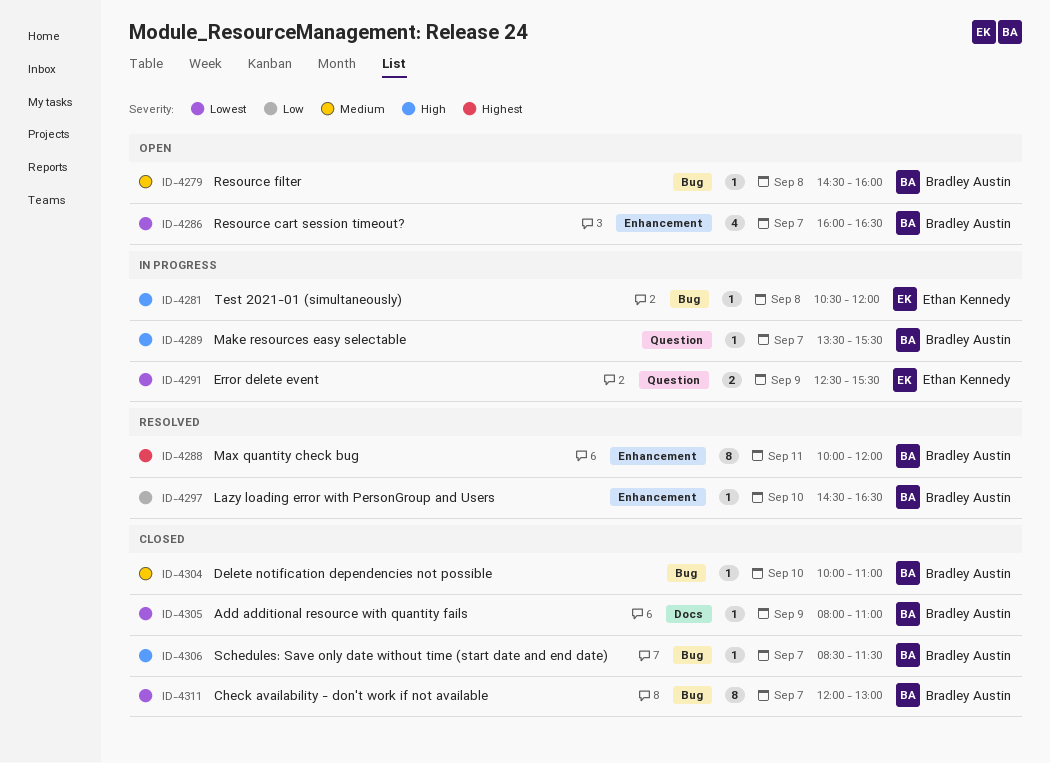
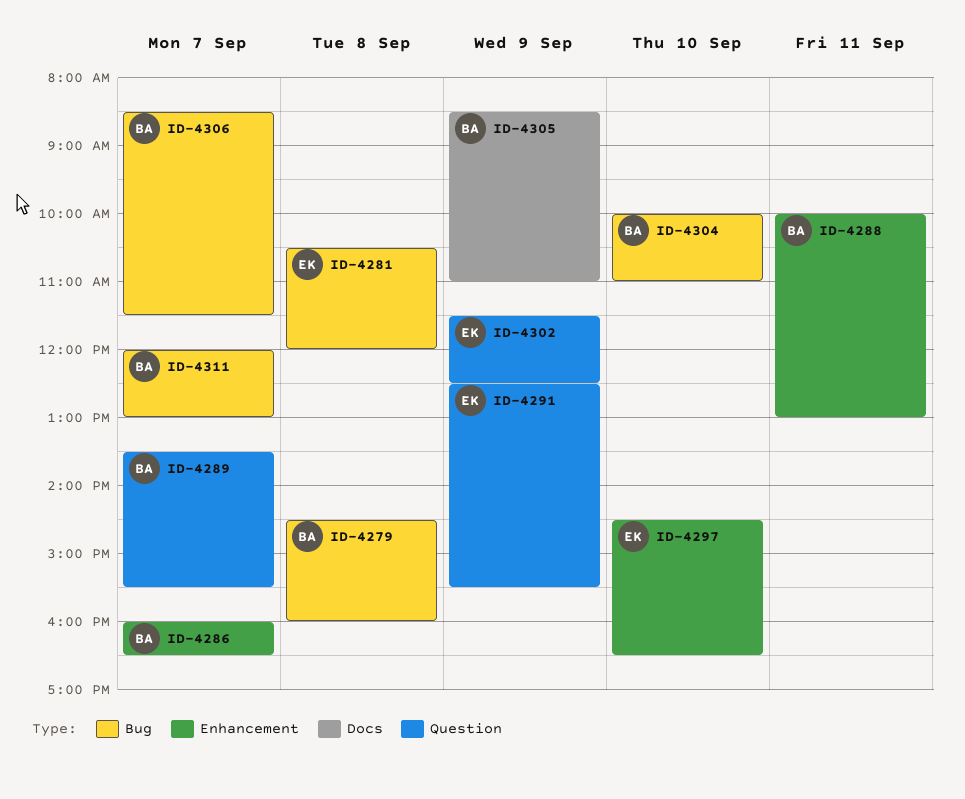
ID-4288, ends: 12:00 -> 13:00
ID-4297, owner: Bradley Austin -> Ethan Kennedy
ID-4302: none -> present
ID-4305, begins: 08:00 -> 08:30

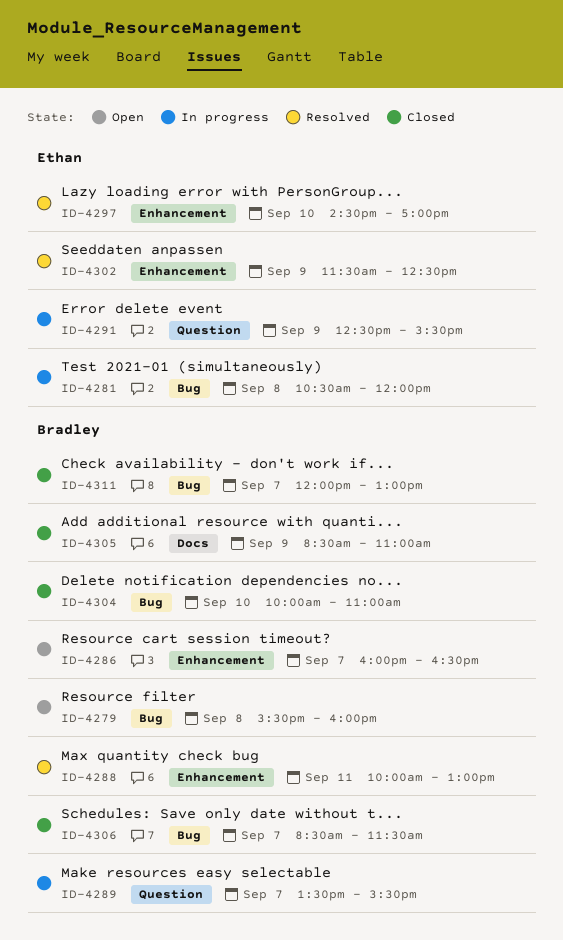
ID-4279, begins: 14:30 -> 15:30
ID-4297, ends: 16:30 -> 17:00
ID-4302, label: Question -> Enhancement

